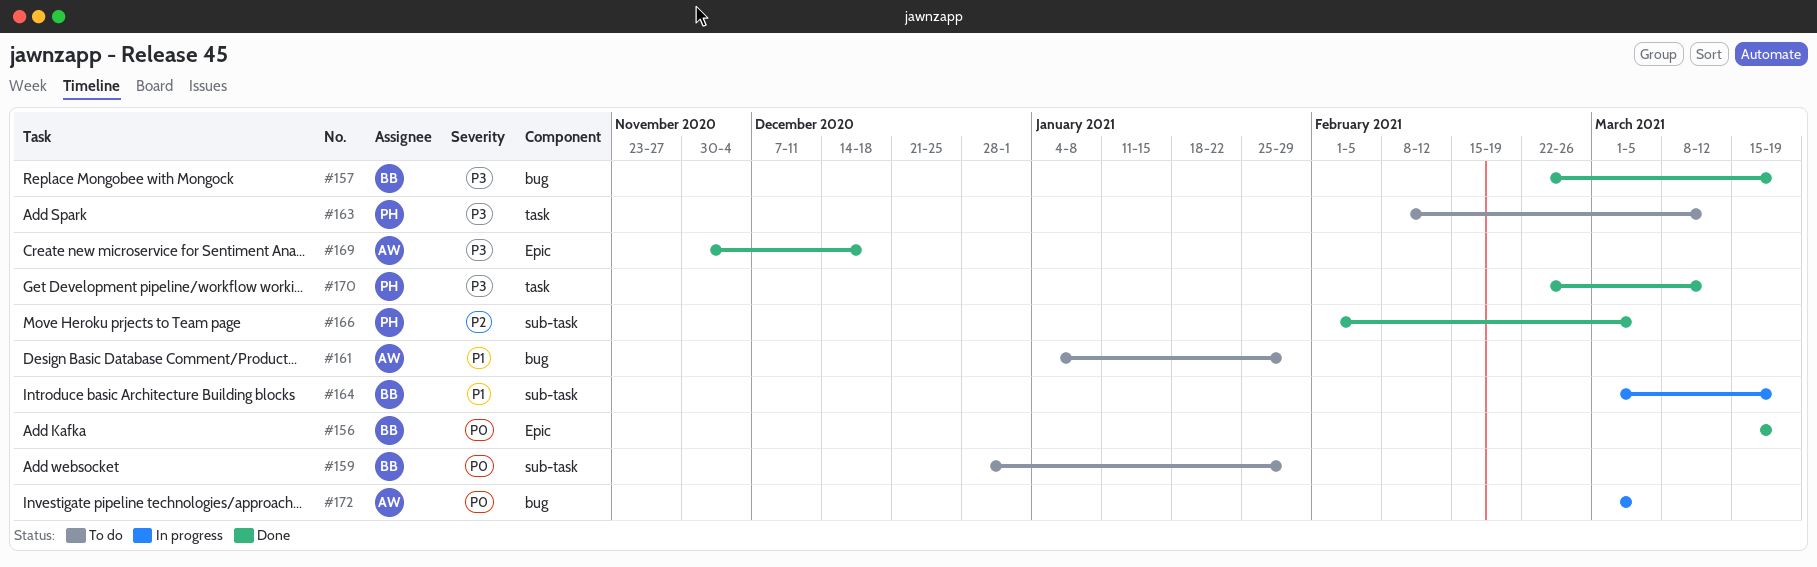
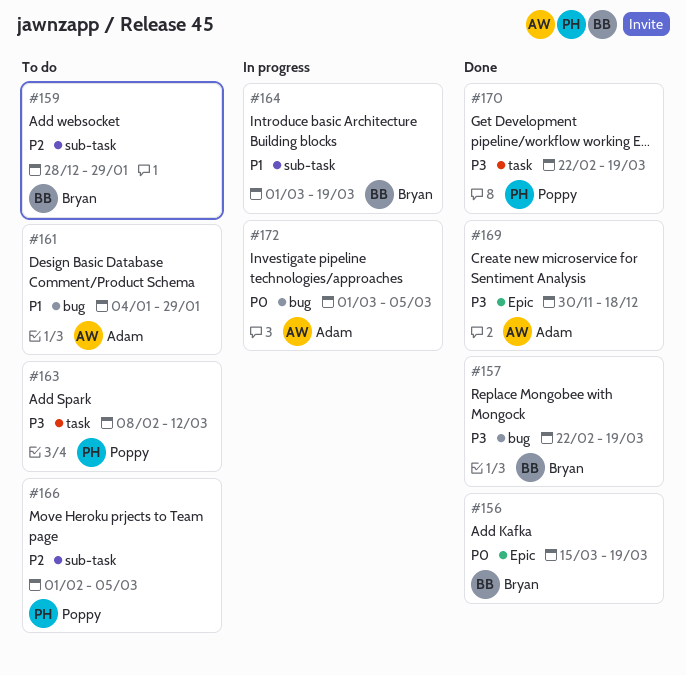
#159, priority: P0 -> P2
#166, status: Done -> To do
#170, due: Mar 12 -> Mar 19

